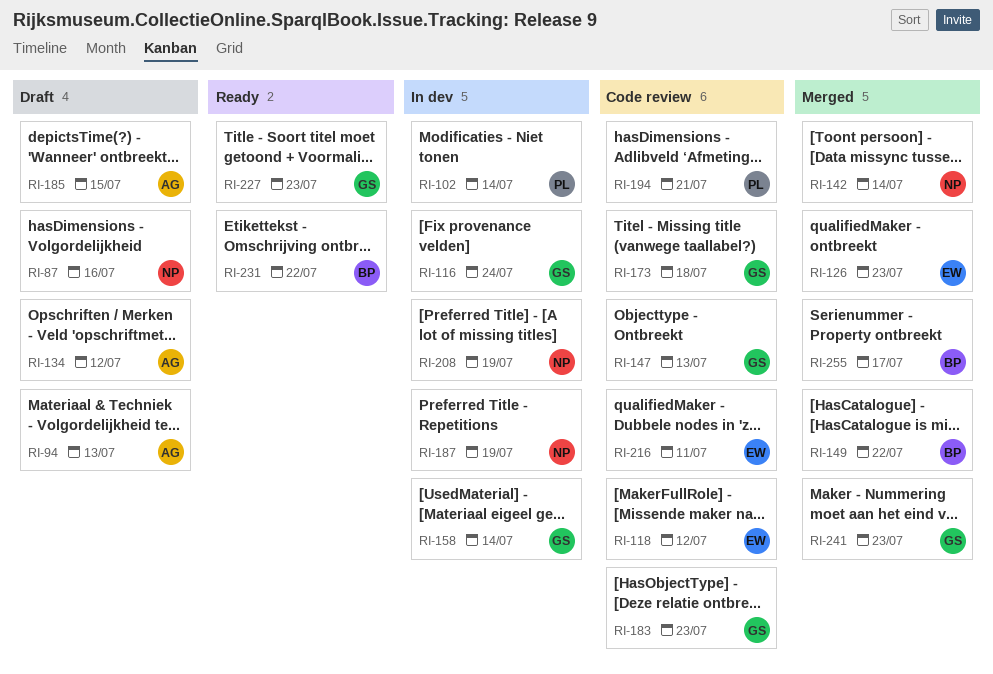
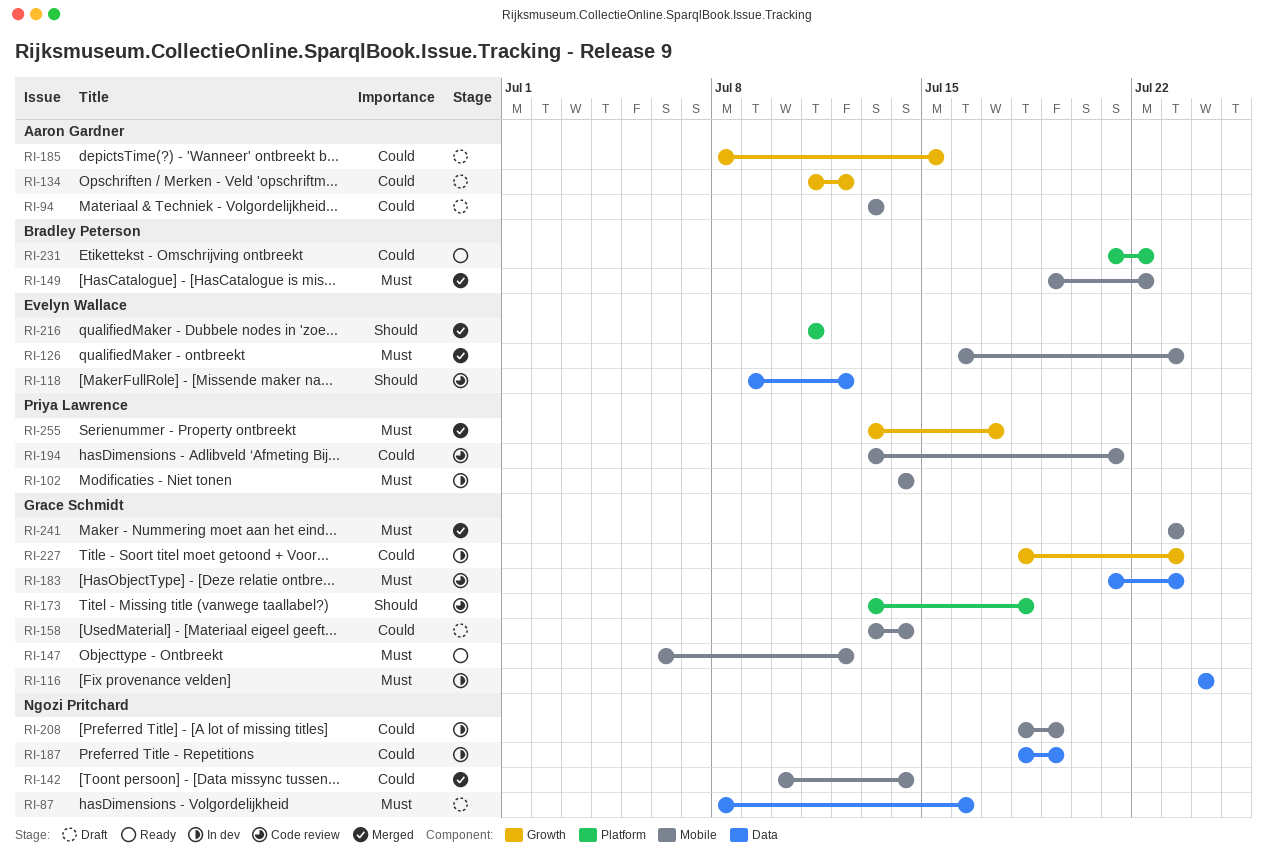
RI-147, status: Code review -> Ready
RI-147, due: Jul 13 -> Jul 12
RI-158, status: In dev -> Draft
RI-216, status: Code review -> Merged
RI-227, status: Ready -> In dev
RI-255, owner: Bradley Peterson -> Priya Lawrence

